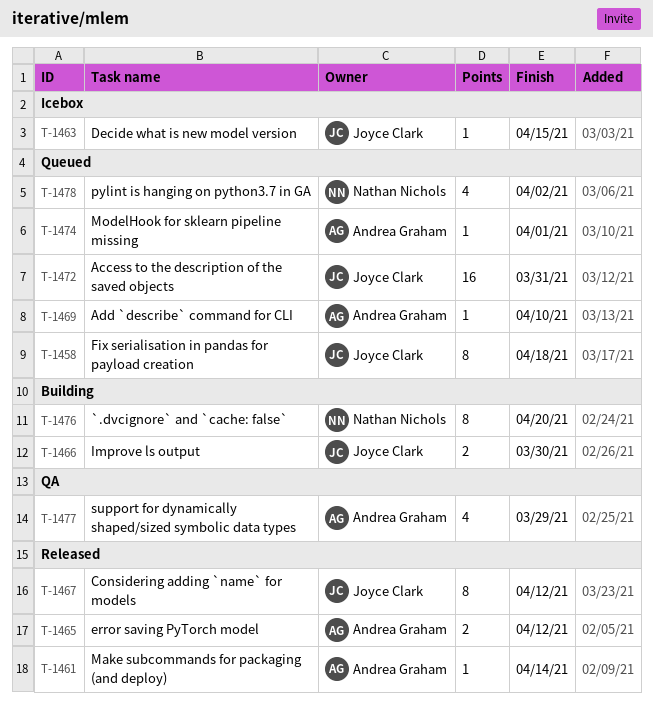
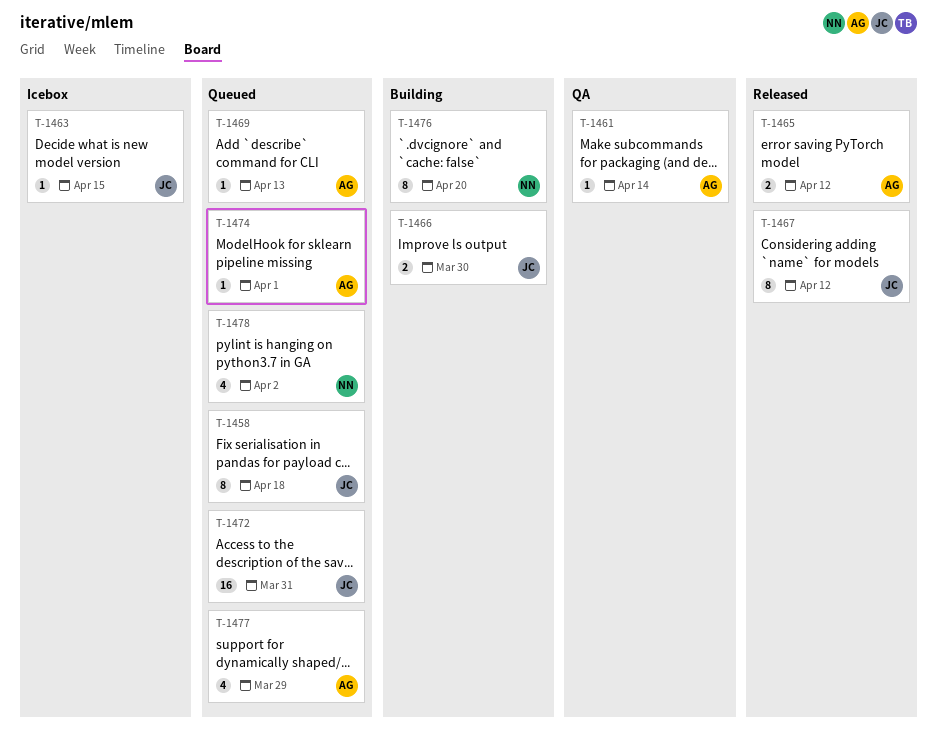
T-1461, status: Released -> QA
T-1469, due: Apr 10 -> Apr 13
T-1477, status: QA -> Queued

